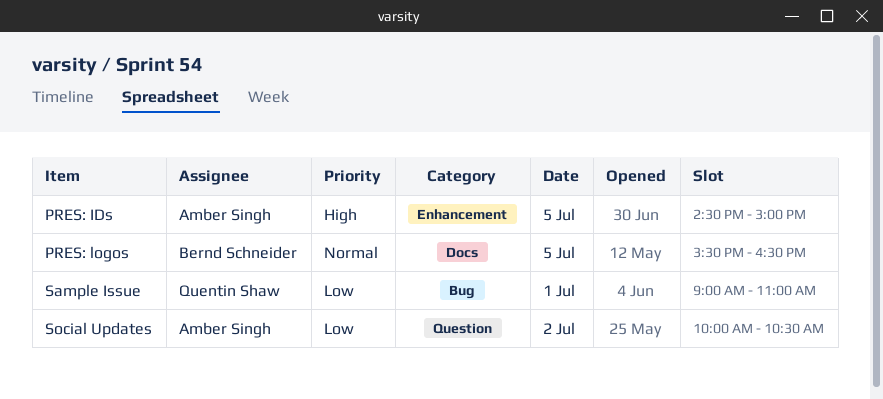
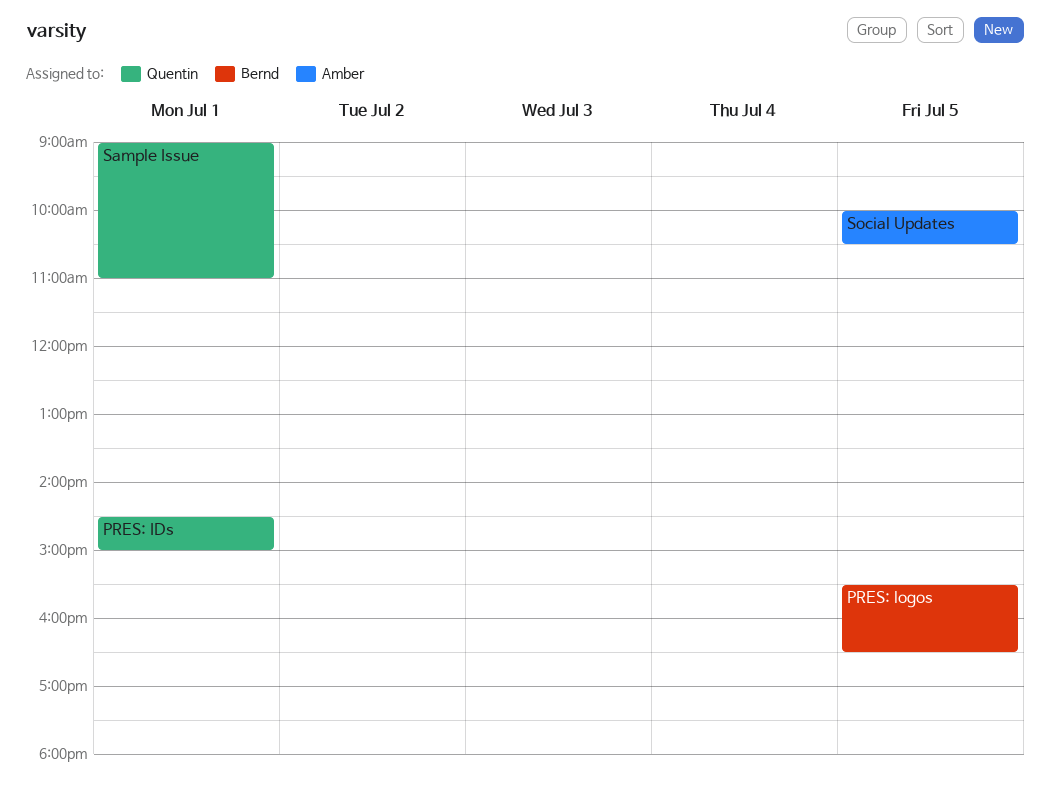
PRES: IDs, owner: Amber Singh -> Quentin Shaw
PRES: IDs, day: Jul 5 -> Jul 1
Social Updates, day: Jul 2 -> Jul 5

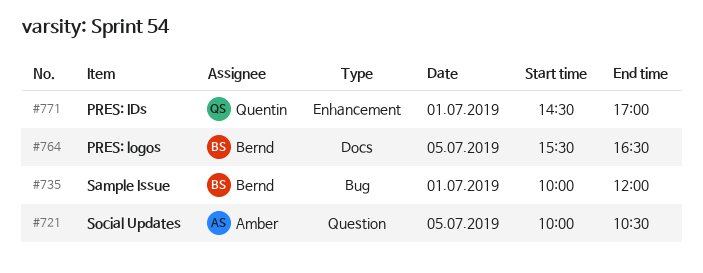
PRES: IDs, ends: 15:00 -> 17:00
Sample Issue, owner: Quentin -> Bernd
Sample Issue, begins: 09:00 -> 10:00
Sample Issue, ends: 11:00 -> 12:00

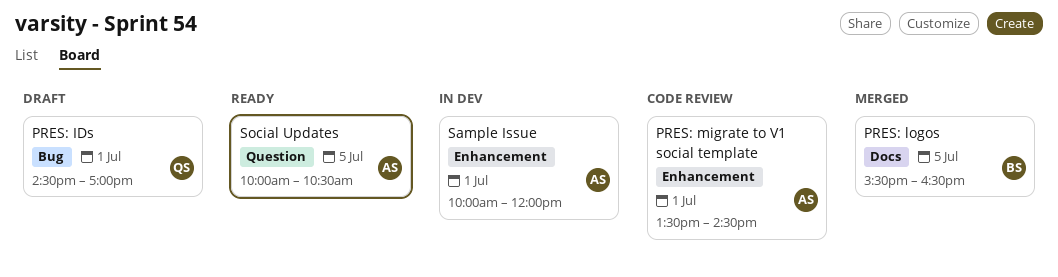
PRES: IDs, label: Enhancement -> Bug
PRES: migrate to V1 social template: none -> present
Sample Issue, owner: Bernd -> Amber
Sample Issue, label: Bug -> Enhancement

